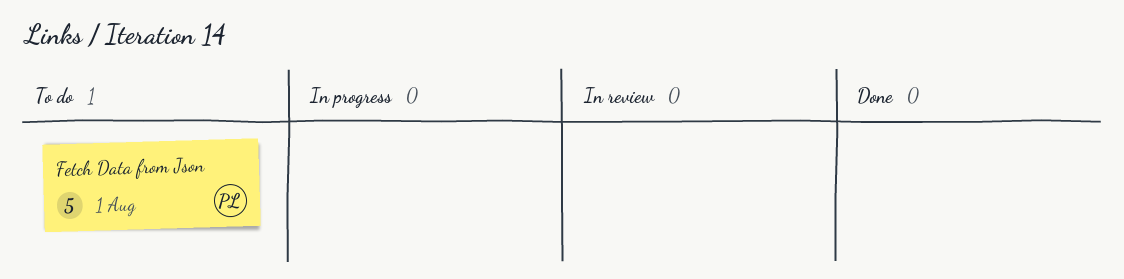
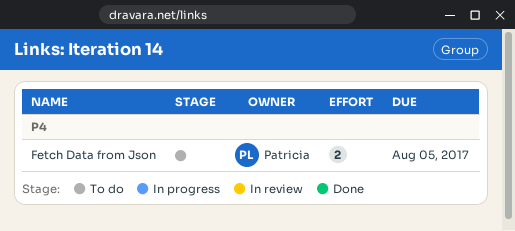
Fetch Data from Json, estimate: 5 -> 2
Fetch Data from Json, due: Aug 1 -> Aug 5

